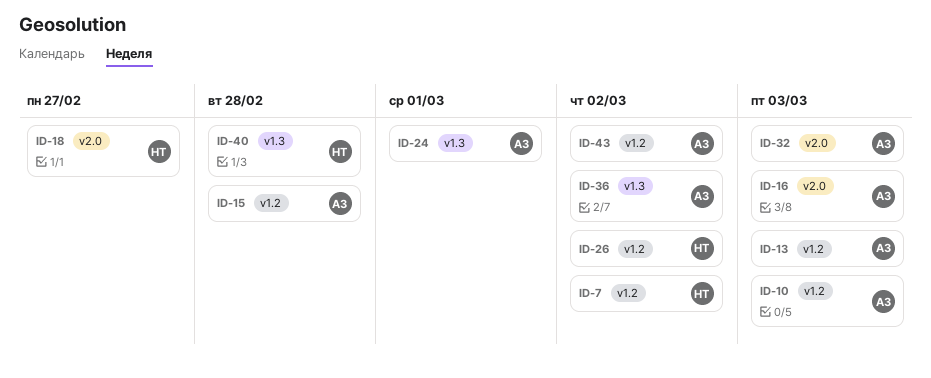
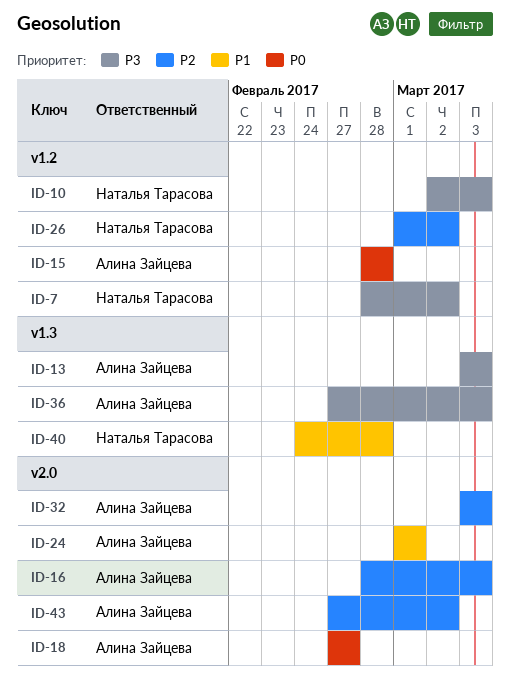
ID-10, owner: Алина Зайцева -> Наталья Тарасова
ID-13, label: v1.2 -> v1.3
ID-18, owner: Наталья Тарасова -> Алина Зайцева
ID-24, label: v1.3 -> v2.0
ID-36, due: Mar 2 -> Mar 3
ID-43, label: v1.2 -> v2.0

